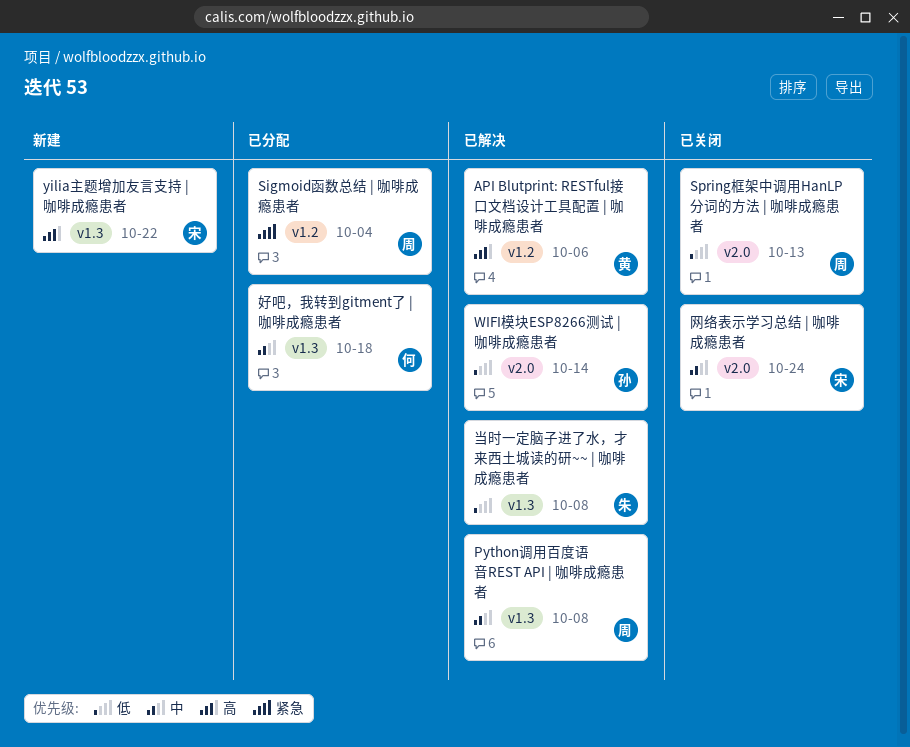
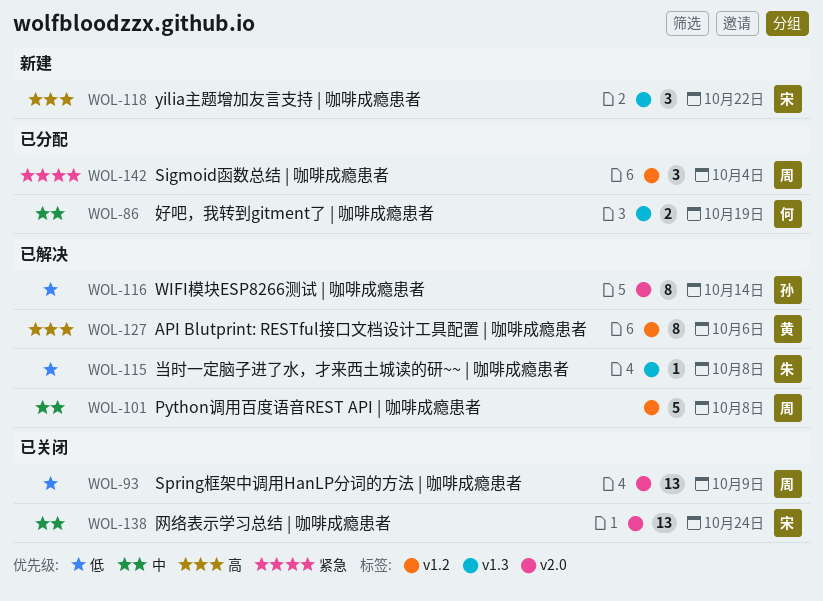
Python调用百度语音REST API | 咖啡成瘾患者, label: v1.3 -> v1.2
Spring框架中调用HanLP分词的方法 | 咖啡成瘾患者, due: Oct 13 -> Oct 9
好吧，我转到gitment了 | 咖啡成瘾患者, due: Oct 18 -> Oct 19

